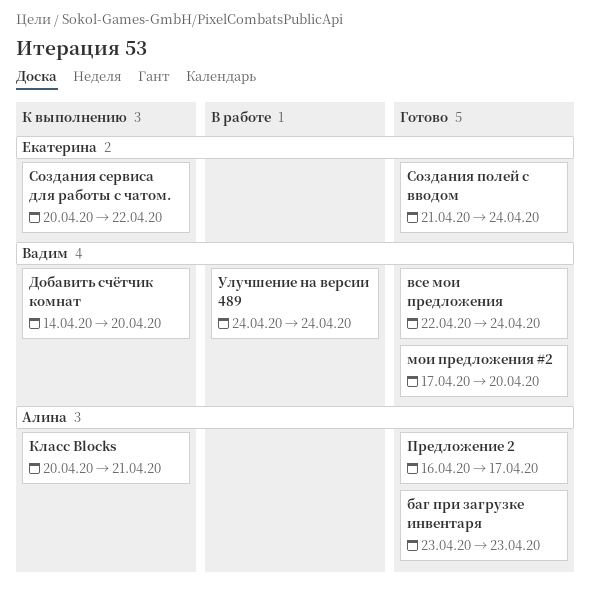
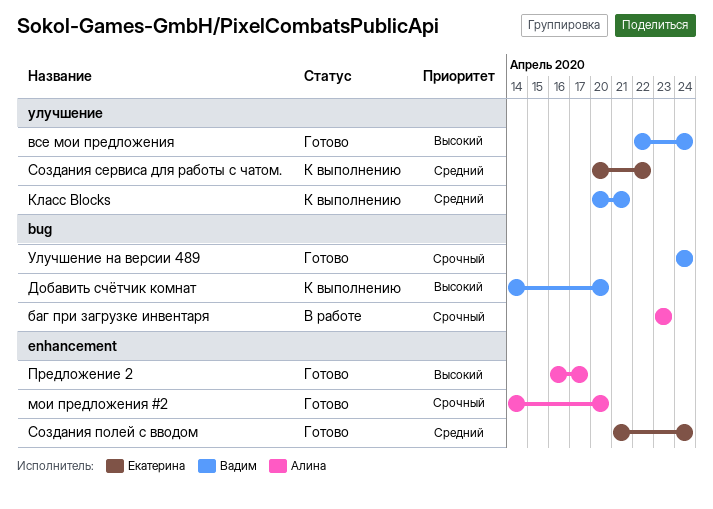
баг при загрузке инвентаря, status: Готово -> В работе
Класс Blocks, owner: Алина -> Вадим
мои предложения #2, owner: Вадим -> Алина
мои предложения #2, start: Apr 17 -> Apr 14
Улучшение на версии 489, status: В работе -> Готово

